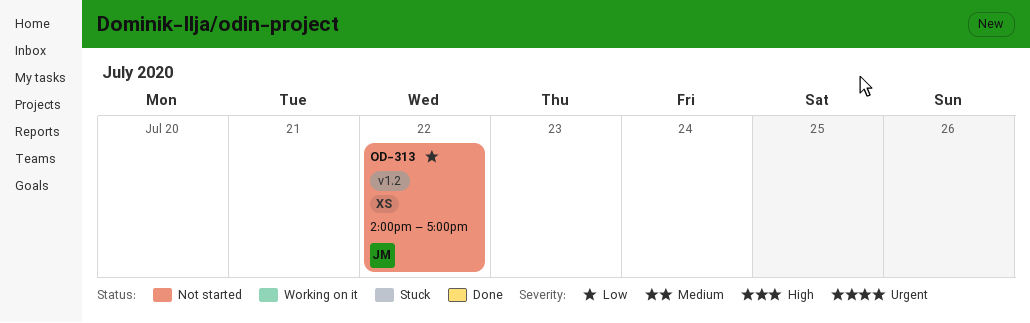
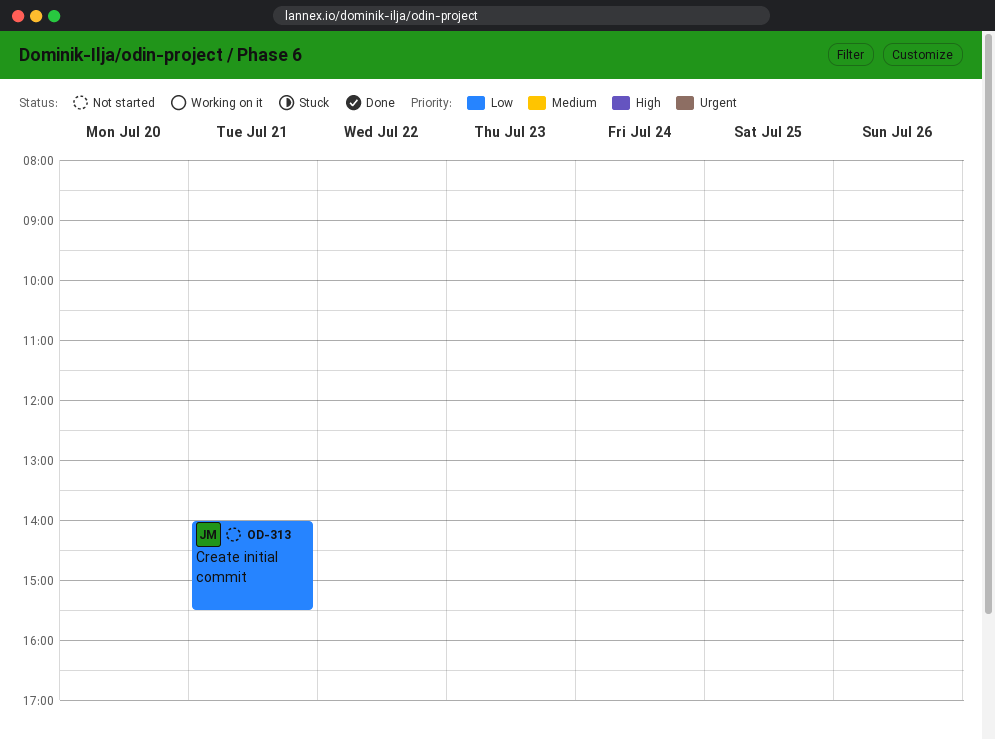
OD-313, day: Jul 22 -> Jul 21
OD-313, ends: 17:00 -> 15:30

